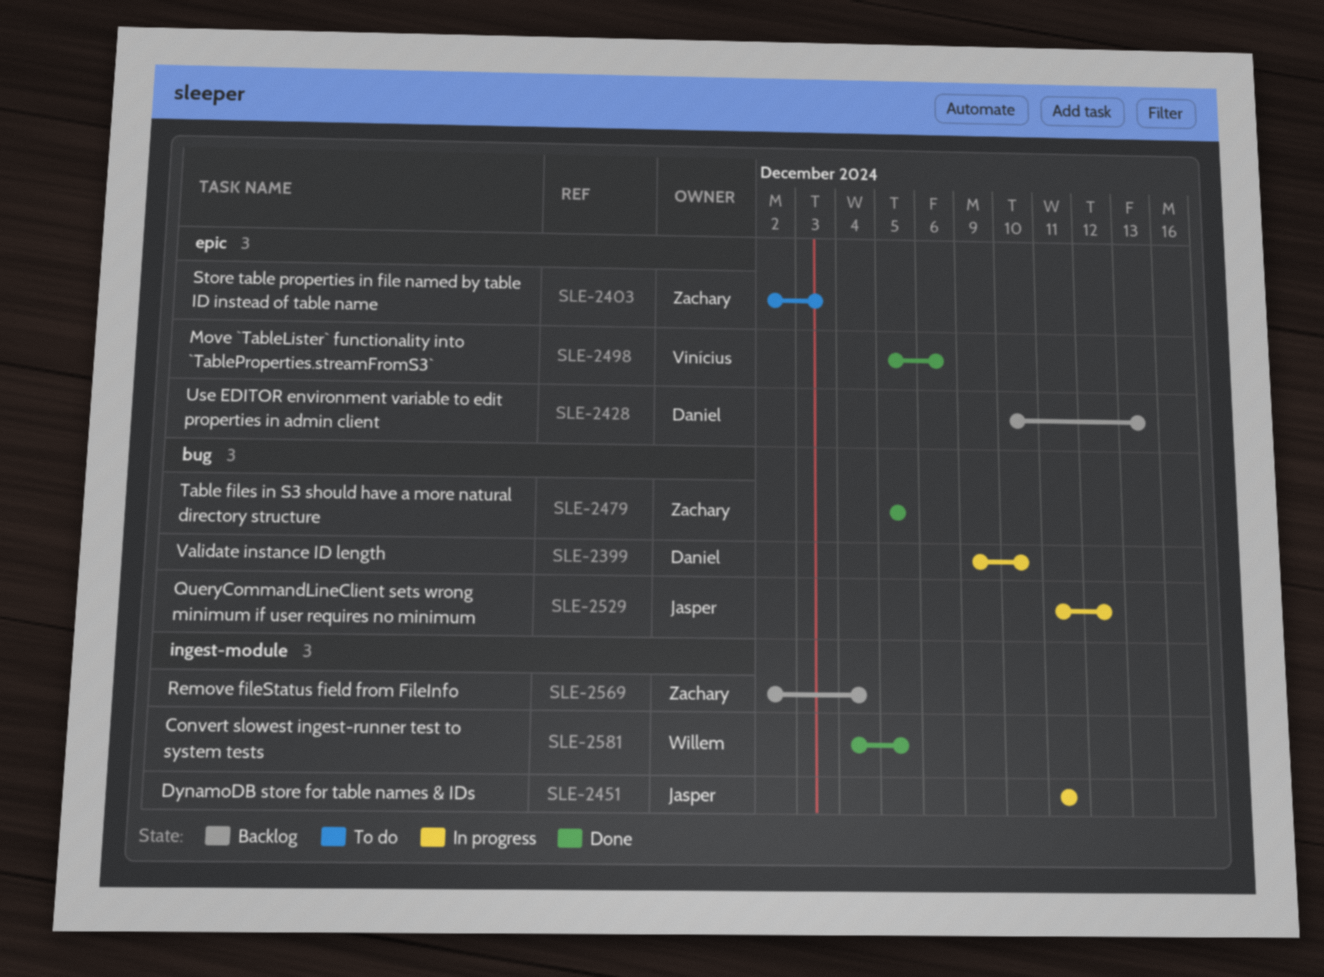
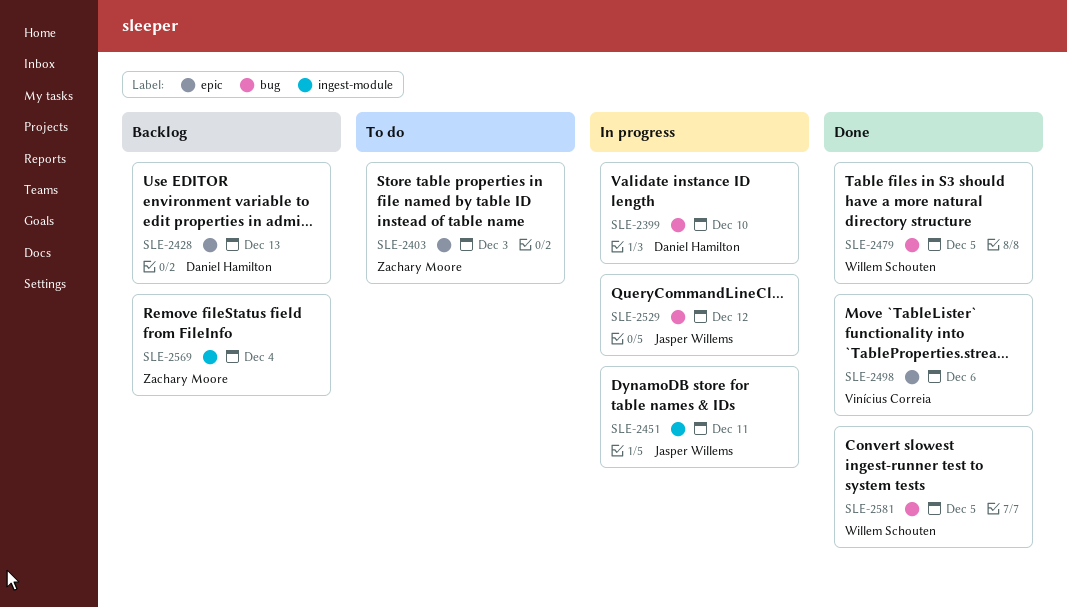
SLE-2479, owner: Zachary Moore -> Willem Schouten
SLE-2581, label: ingest-module -> bug

